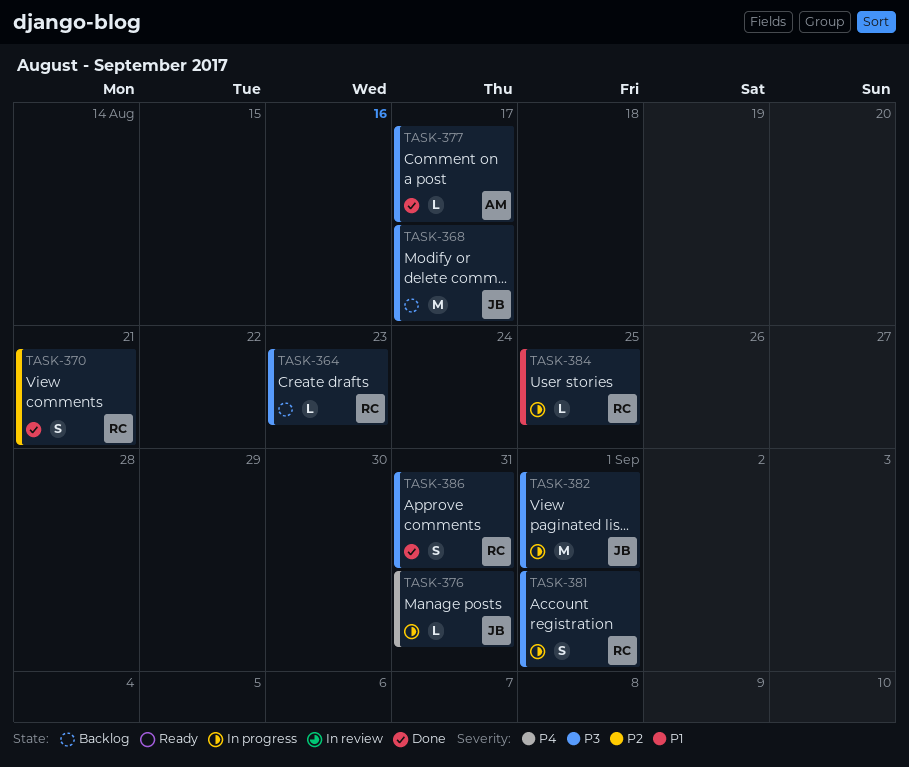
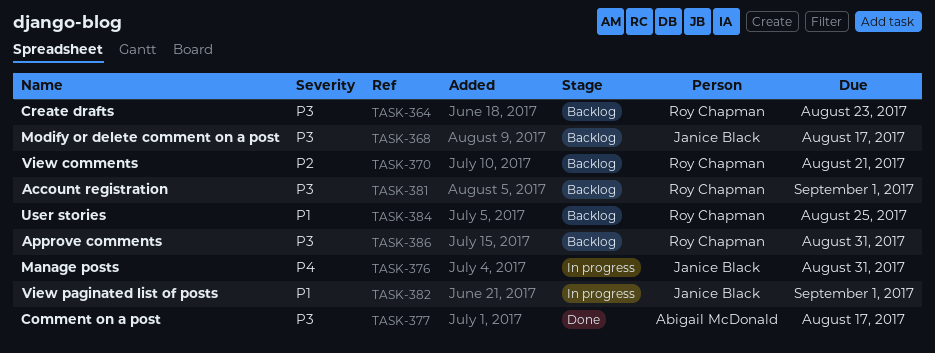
TASK-370, status: Done -> Backlog
TASK-381, status: In progress -> Backlog
TASK-382, priority: P3 -> P1
TASK-384, status: In progress -> Backlog
TASK-386, status: Done -> Backlog

